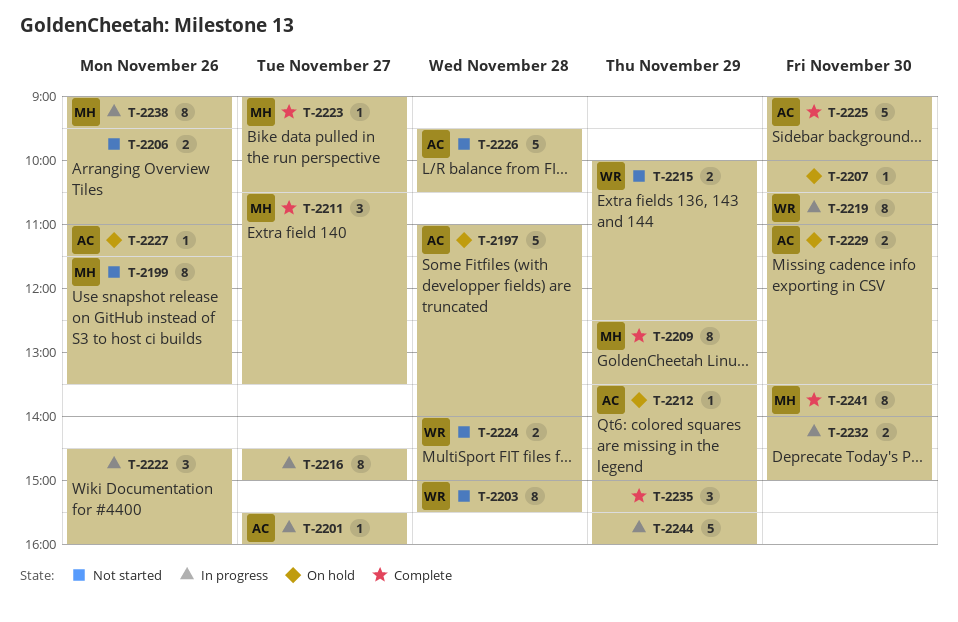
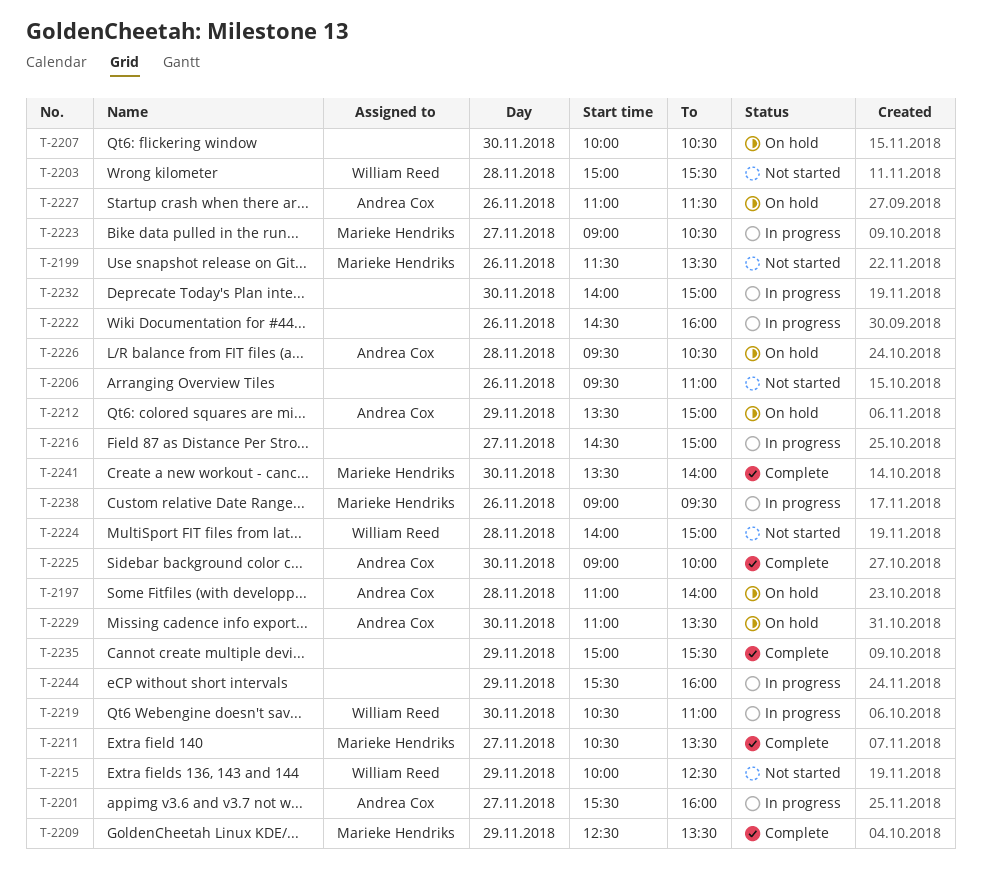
T-2223, status: Complete -> In progress
T-2226, status: Not started -> On hold

